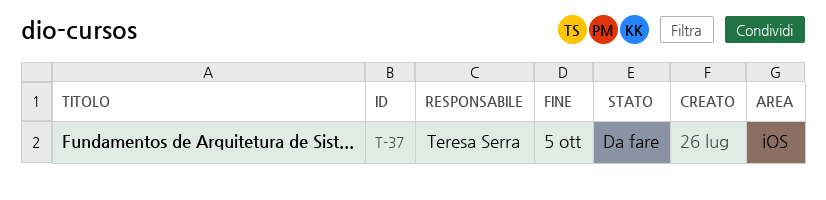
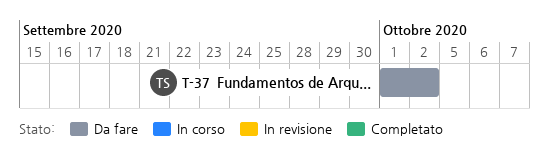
T-37, due: Oct 5 -> Oct 2

